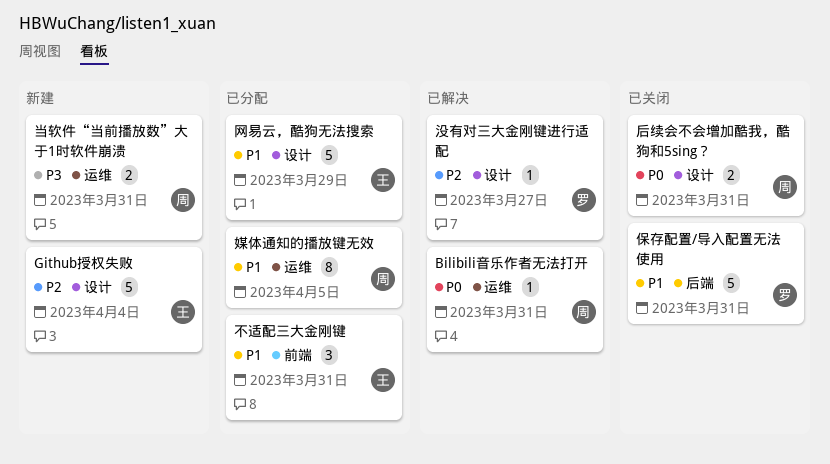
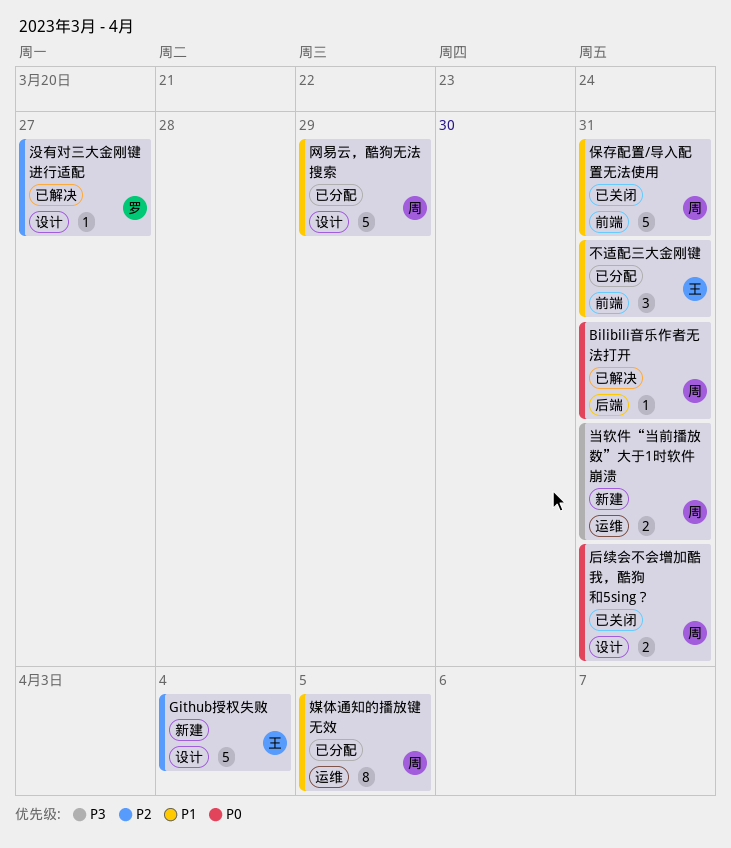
Bilibili音乐作者无法打开, label: 运维 -> 后端
保存配置/导入配置无法使用, owner: 罗 -> 周
保存配置/导入配置无法使用, label: 后端 -> 前端
网易云，酷狗无法搜索, owner: 王 -> 周

